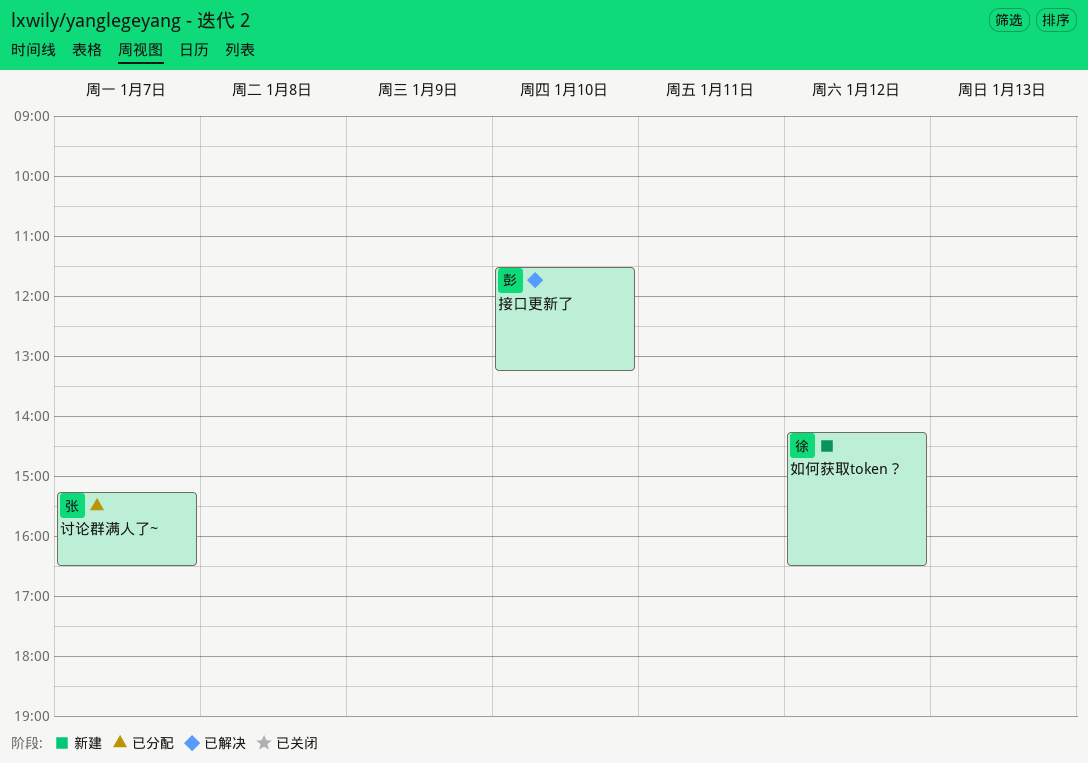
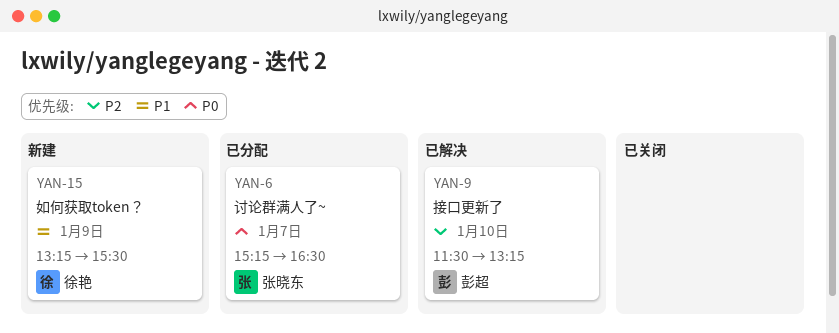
如何获取token？, day: Jan 12 -> Jan 9
如何获取token？, begins: 14:15 -> 13:15
如何获取token？, ends: 16:30 -> 15:30

